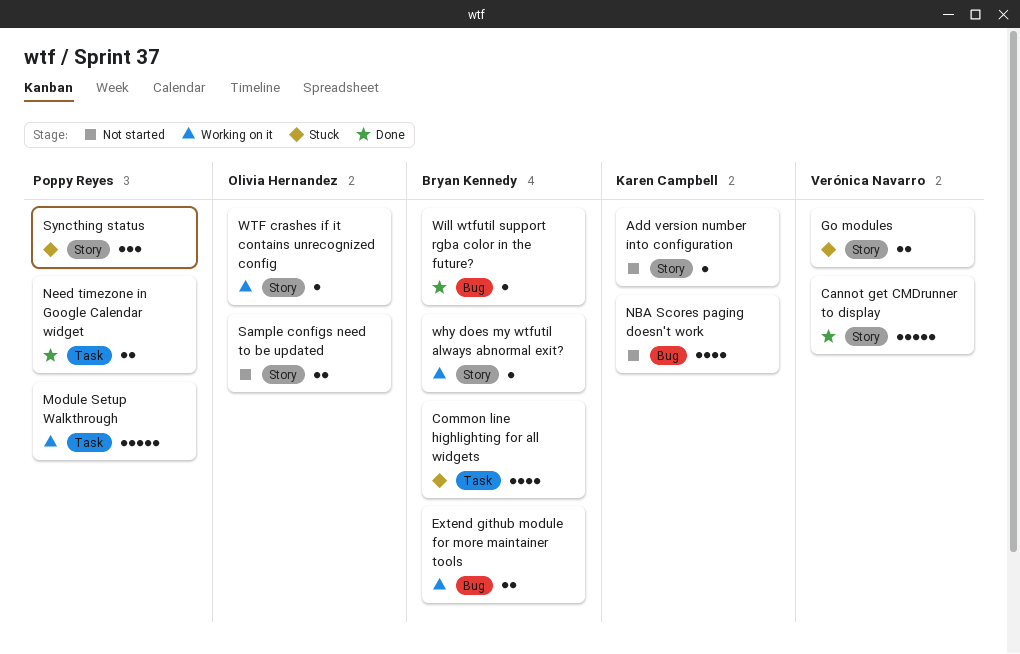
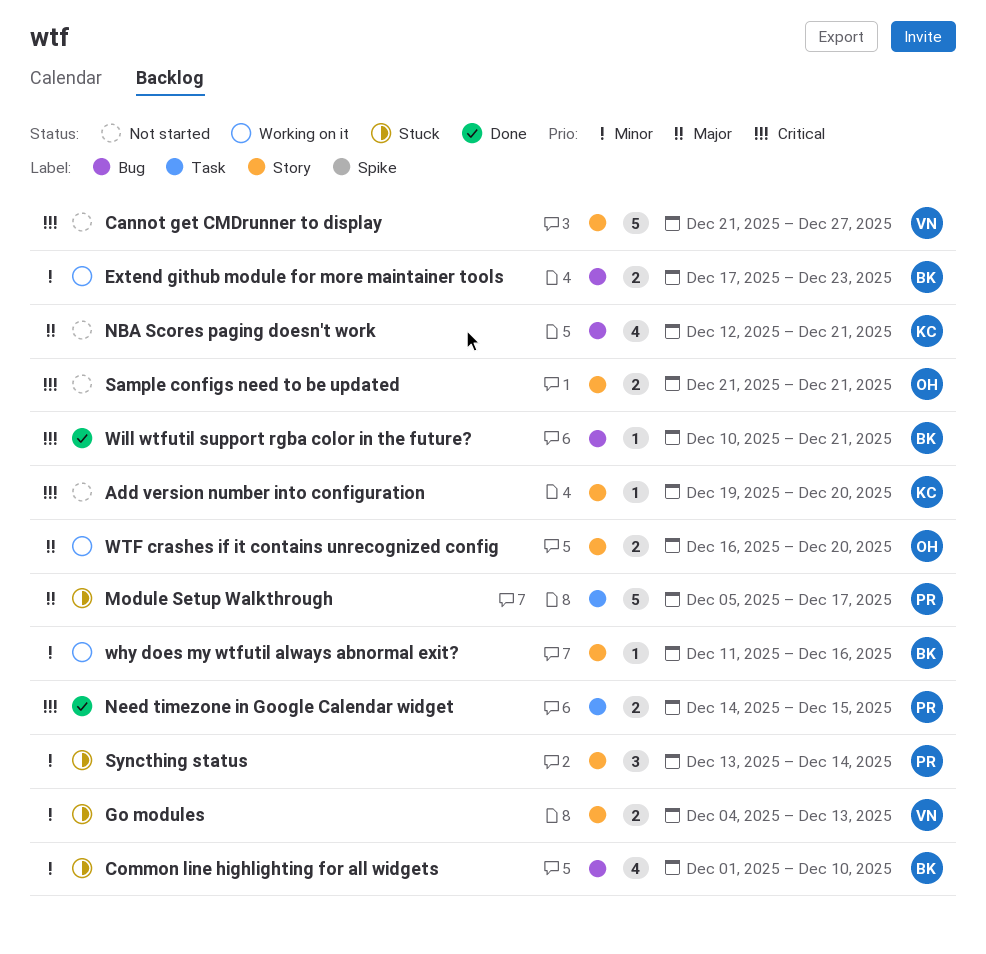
Cannot get CMDrunner to display, status: Done -> Not started
Common line highlighting for all widgets, label: Task -> Bug
Module Setup Walkthrough, status: Working on it -> Stuck
WTF crashes if it contains unrecognized config, estimate: 1 -> 2

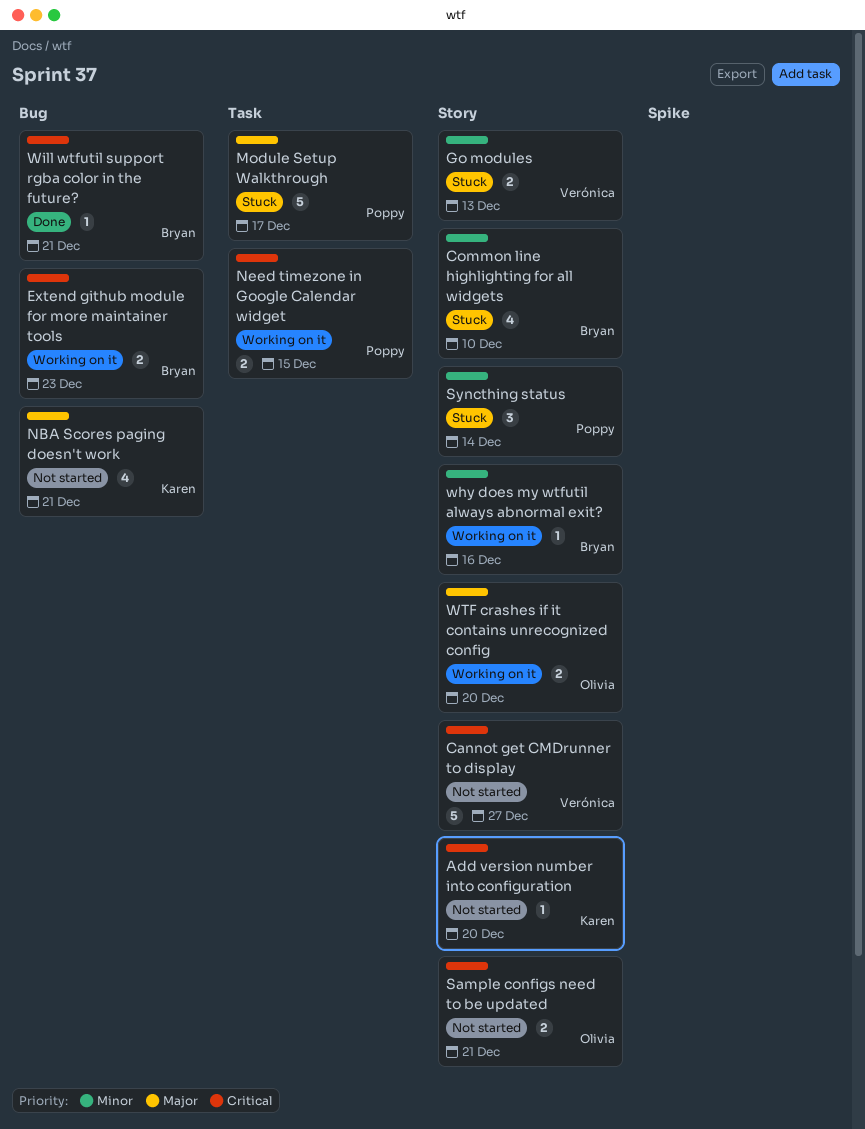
Common line highlighting for all widgets, label: Bug -> Story
Extend github module for more maintainer tools, priority: Minor -> Critical
Need timezone in Google Calendar widget, status: Done -> Working on it

